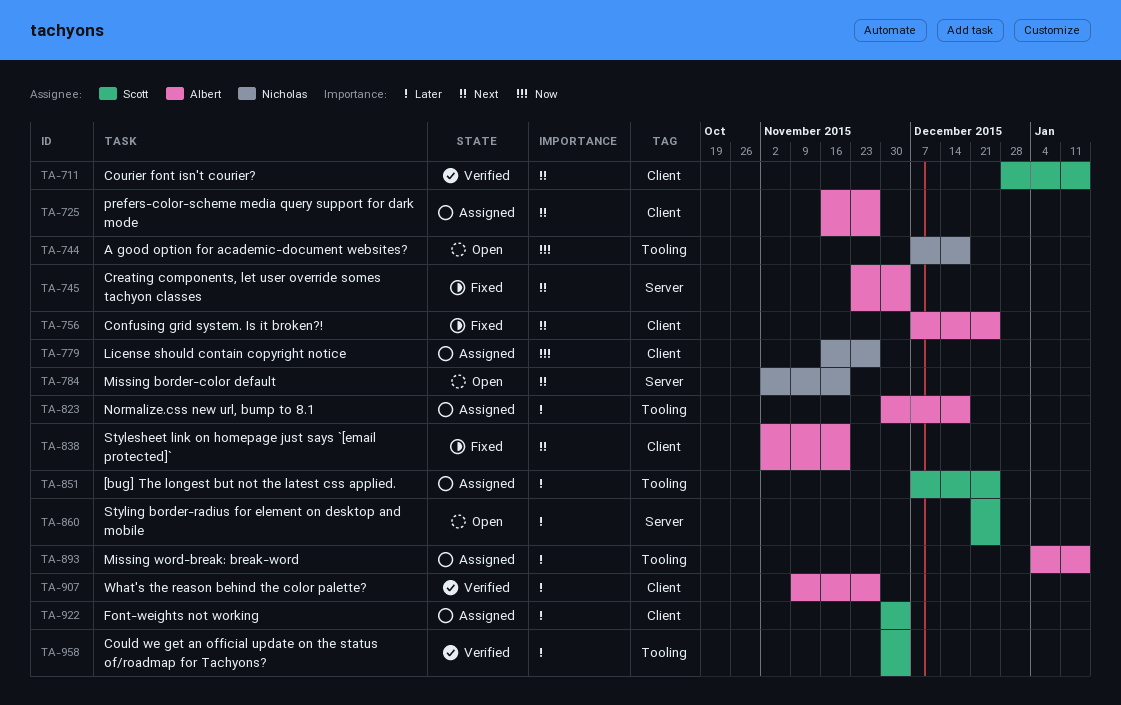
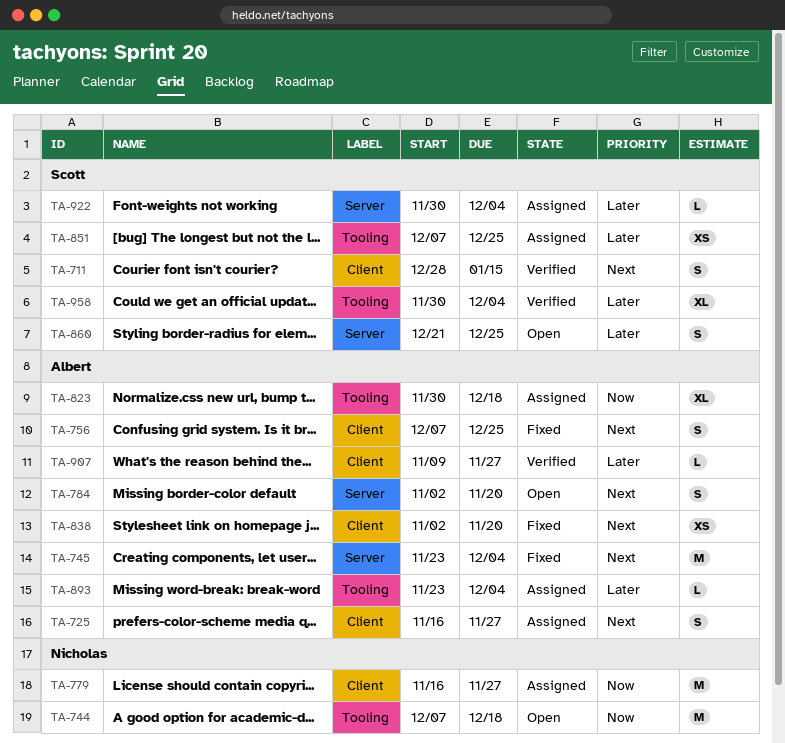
TA-784, owner: Nicholas -> Albert
TA-823, priority: Later -> Now
TA-893, start: Jan 4 -> Nov 23
TA-893, due: Jan 15 -> Dec 4
TA-922, label: Client -> Server

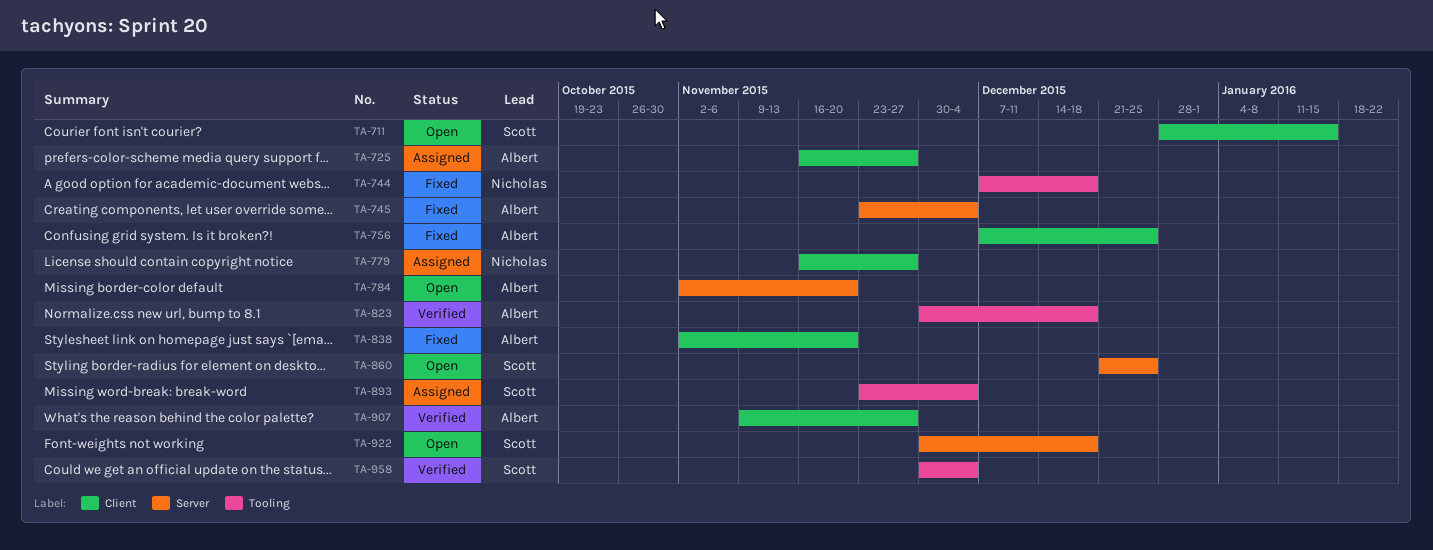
TA-711, status: Verified -> Open
TA-744, status: Open -> Fixed
TA-823, status: Assigned -> Verified
TA-851: present -> none
TA-893, owner: Albert -> Scott
TA-922, status: Assigned -> Open
TA-922, due: Dec 4 -> Dec 18

